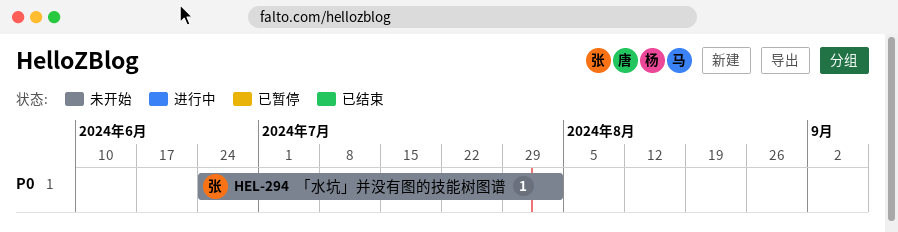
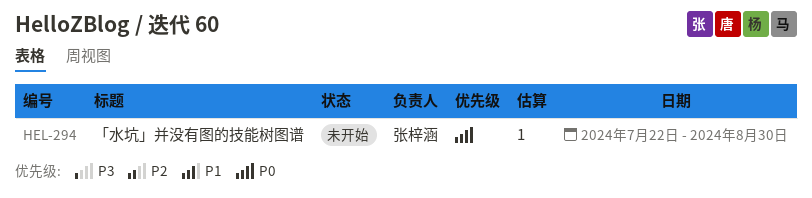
HEL-294, start: Jun 24 -> Jul 22
HEL-294, due: Aug 2 -> Aug 30

